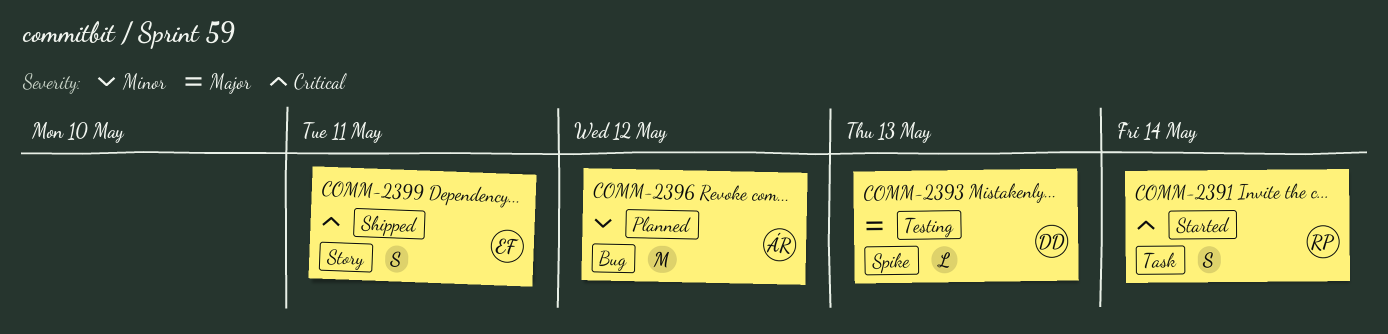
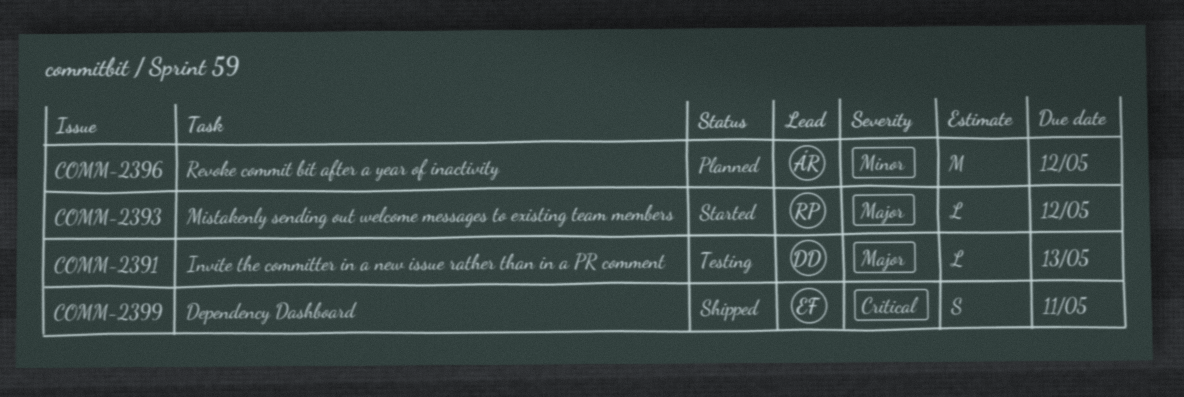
COMM-2391, status: Started -> Testing
COMM-2391, owner: RP -> DD
COMM-2391, priority: Critical -> Major
COMM-2391, estimate: S -> L
COMM-2391, due: May 14 -> May 13
COMM-2393, status: Testing -> Started
COMM-2393, owner: DD -> RP
COMM-2393, due: May 13 -> May 12

